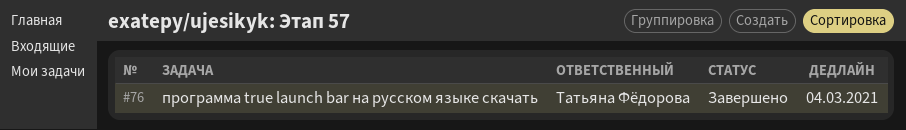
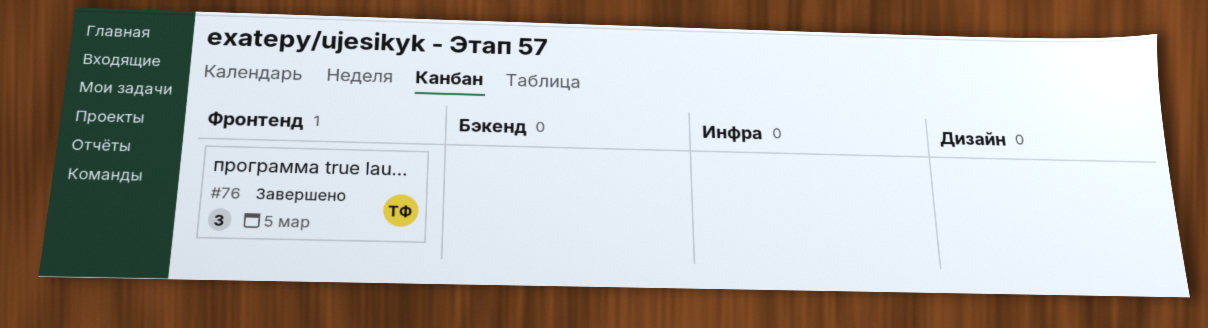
#76, due: Mar 4 -> Mar 5

